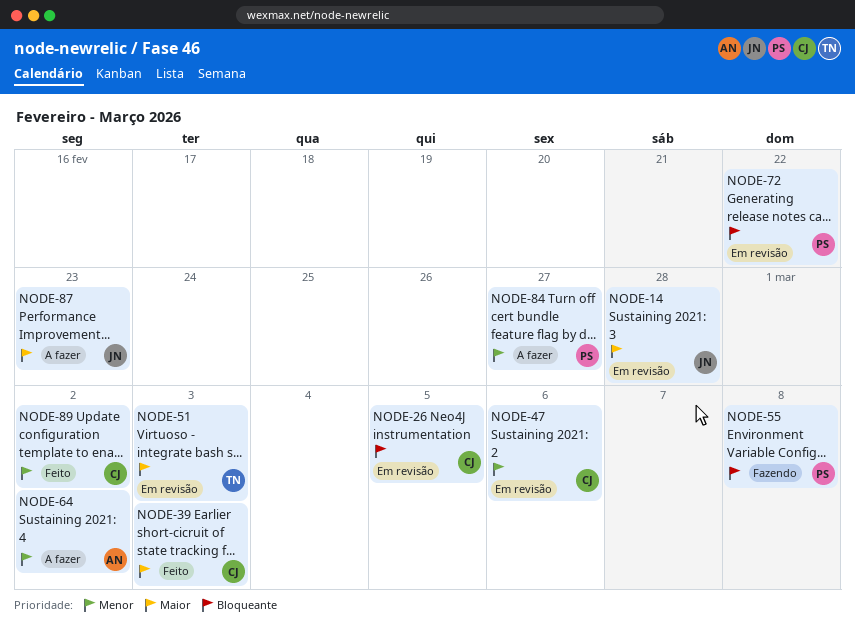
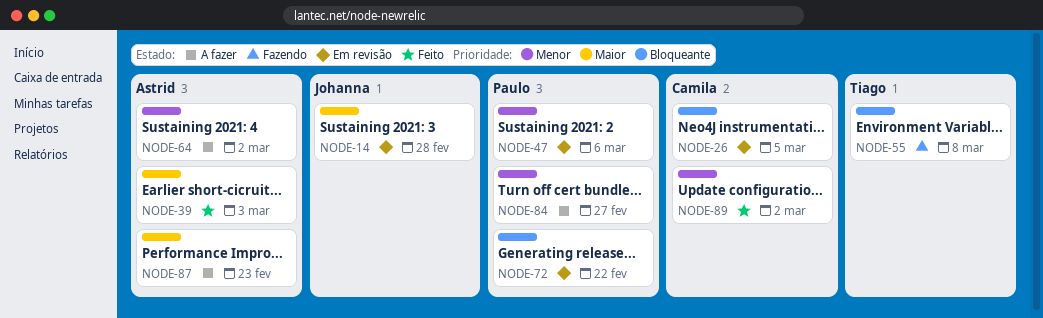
NODE-39, owner: Camila -> Astrid
NODE-47, owner: Camila -> Paulo
NODE-51: present -> none
NODE-55, owner: Paulo -> Tiago
NODE-87, owner: Johanna -> Astrid

